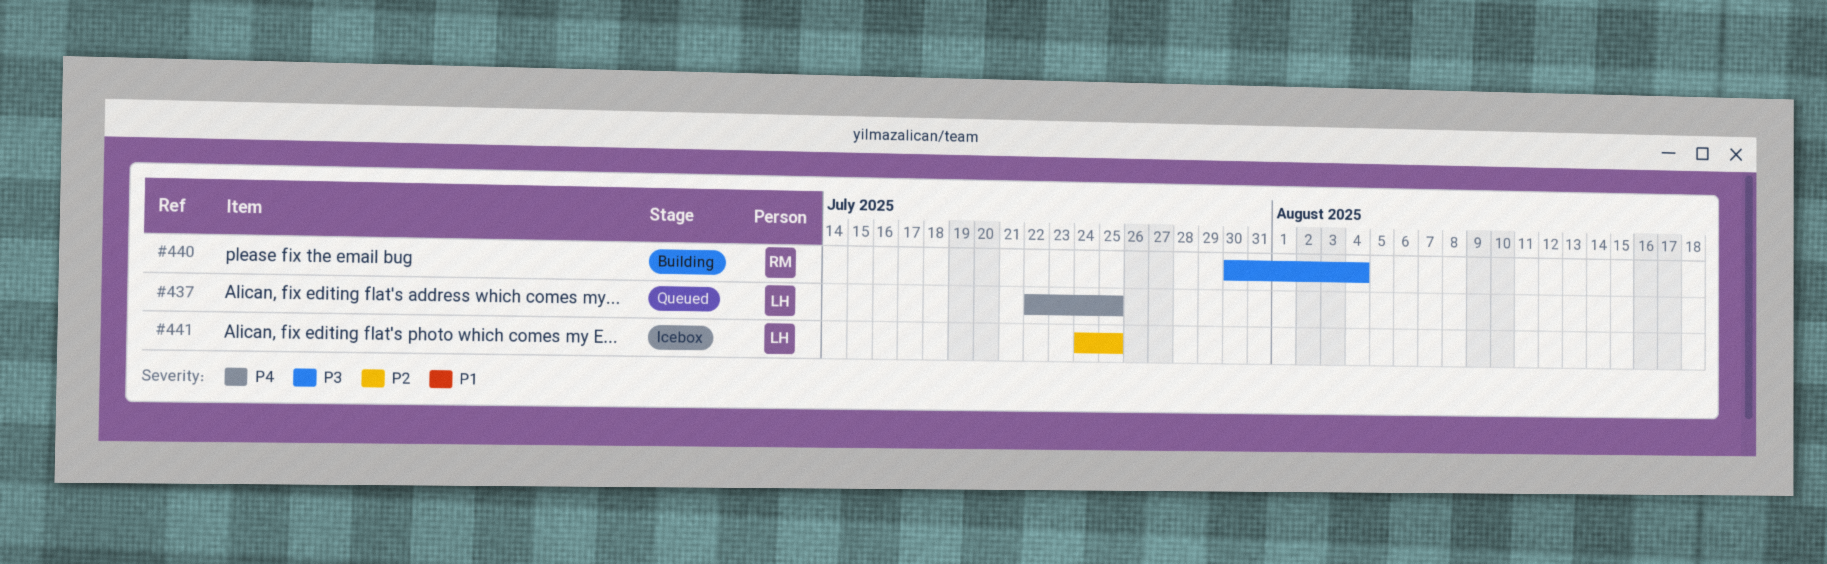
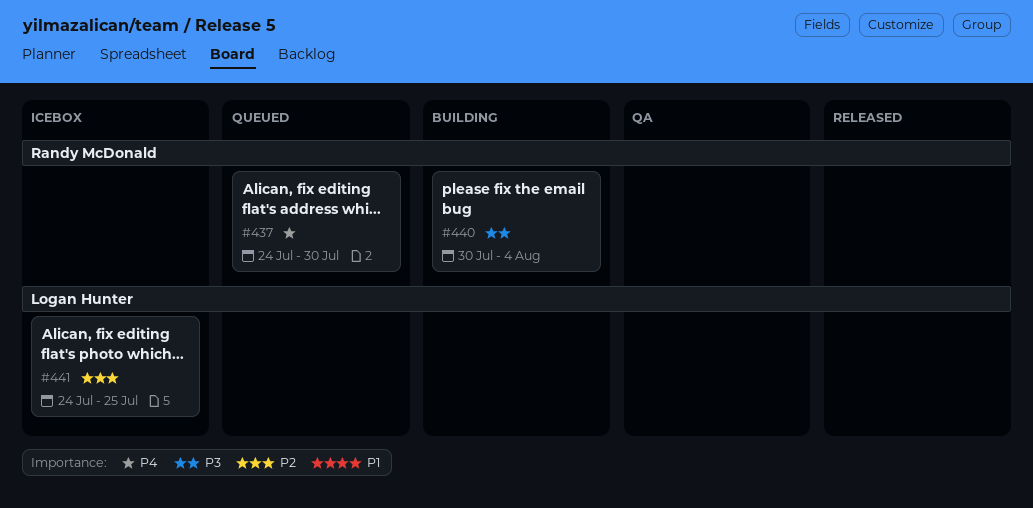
#437, owner: Logan Hunter -> Randy McDonald
#437, start: Jul 22 -> Jul 24
#437, due: Jul 25 -> Jul 30

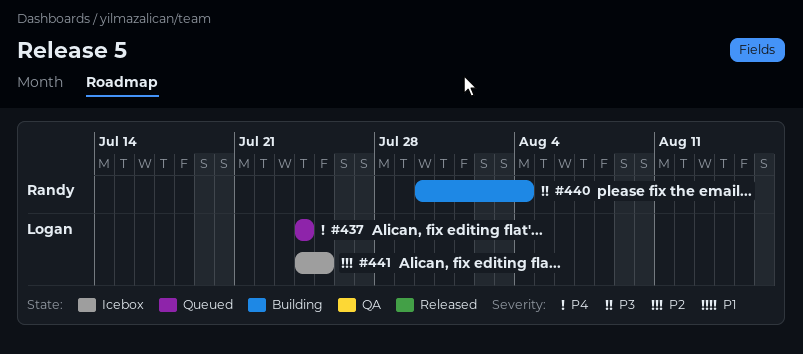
#437, owner: Randy McDonald -> Logan Hunter
#437, due: Jul 30 -> Jul 24

